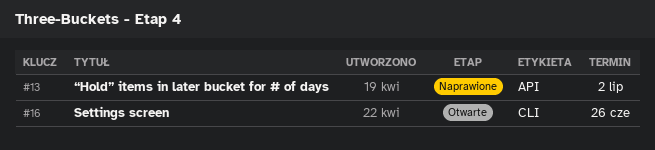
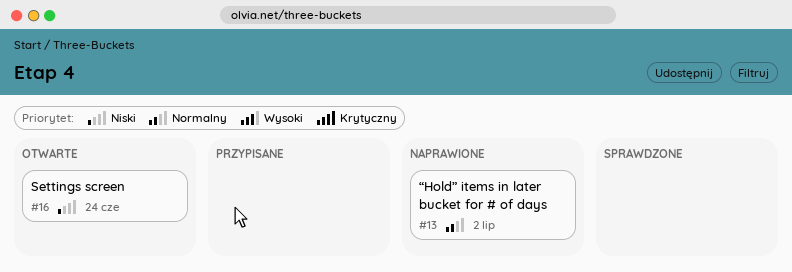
#16, due: Jun 26 -> Jun 24

